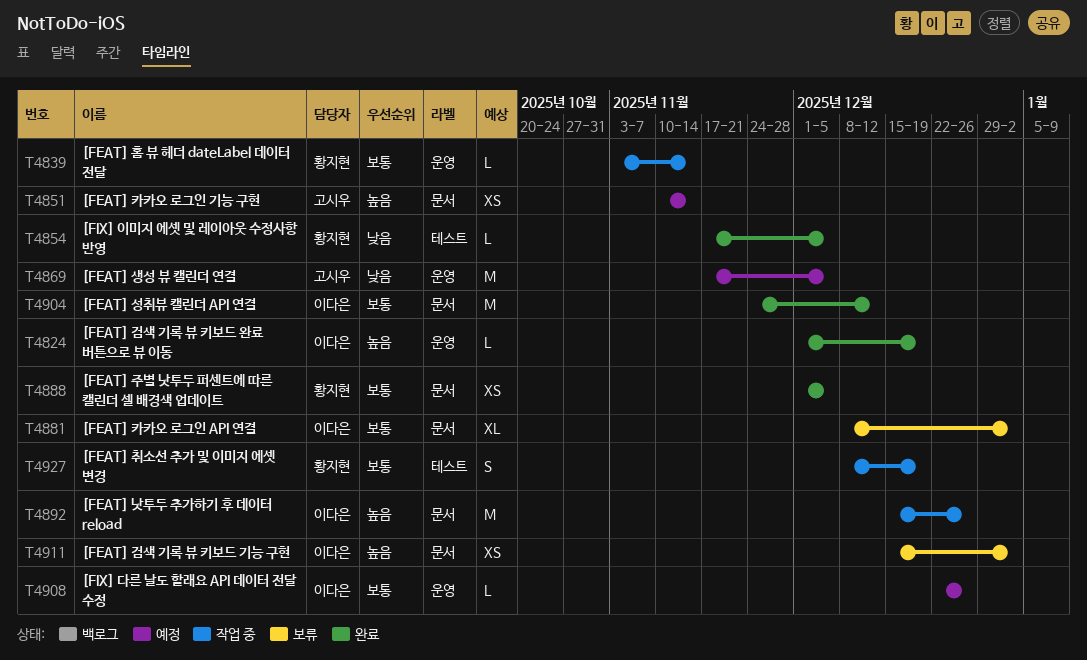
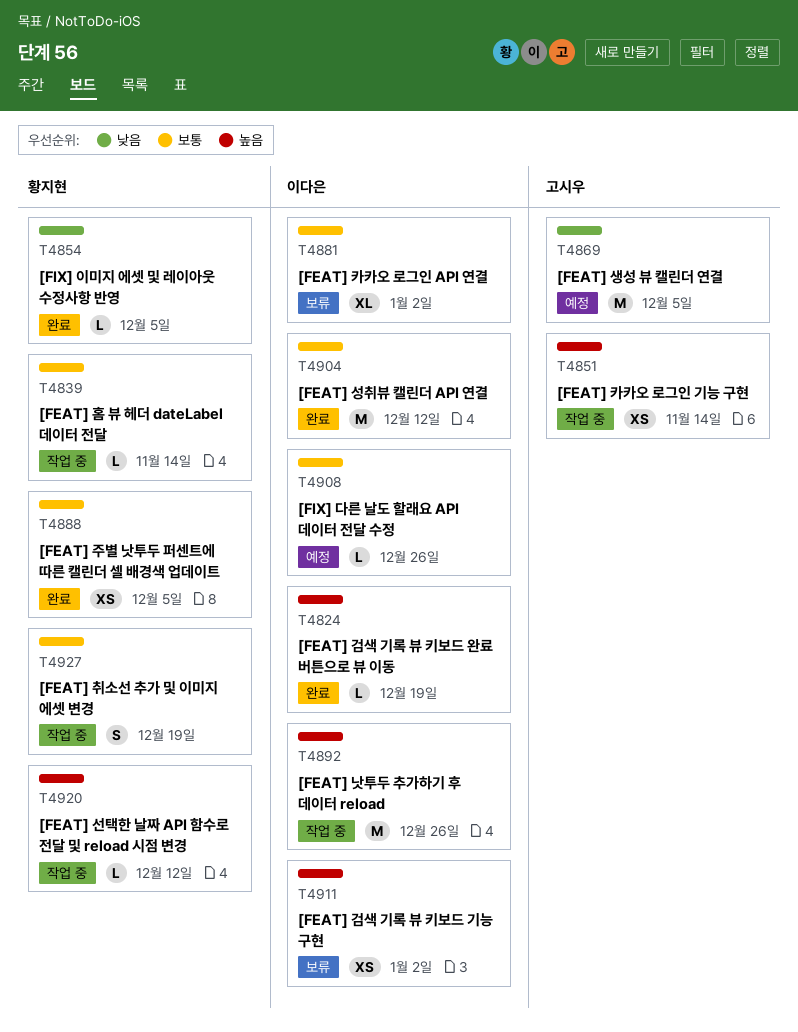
T4851, status: 예정 -> 작업 중
T4920: none -> present

